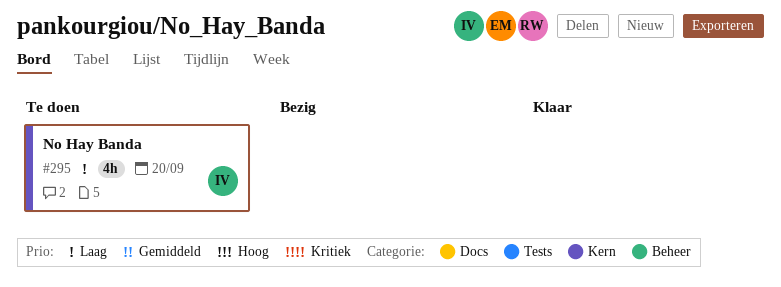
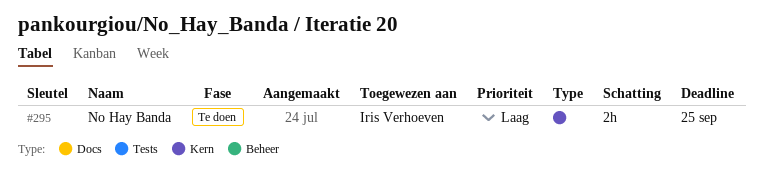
#295, estimate: 4h -> 2h
#295, due: Sep 20 -> Sep 25

